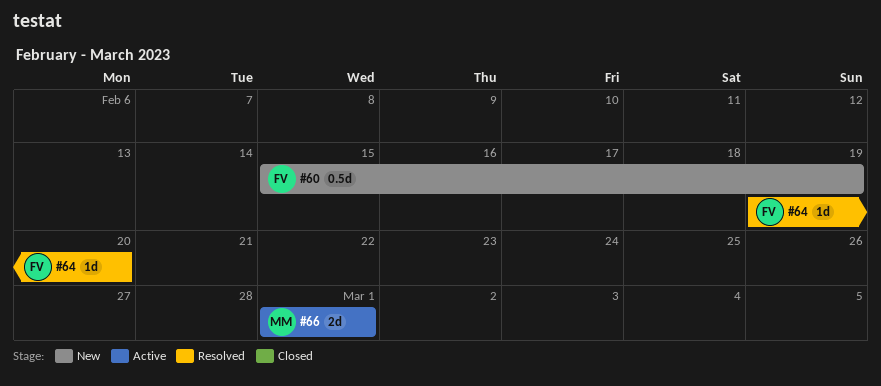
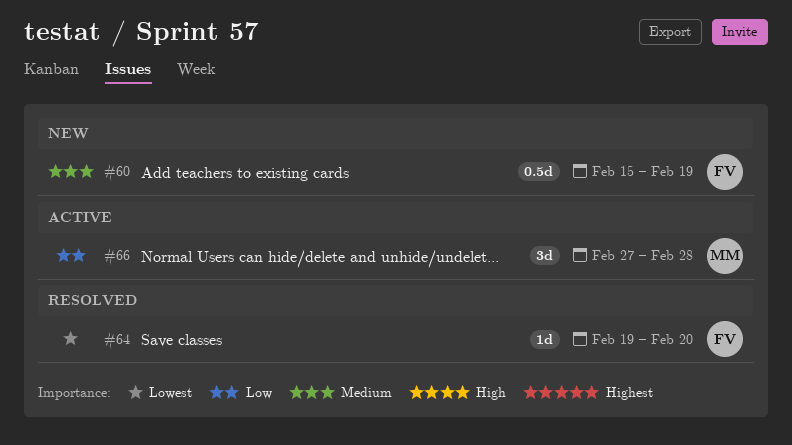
#66, estimate: 2d -> 3d
#66, start: Mar 1 -> Feb 27
#66, due: Mar 1 -> Feb 28

